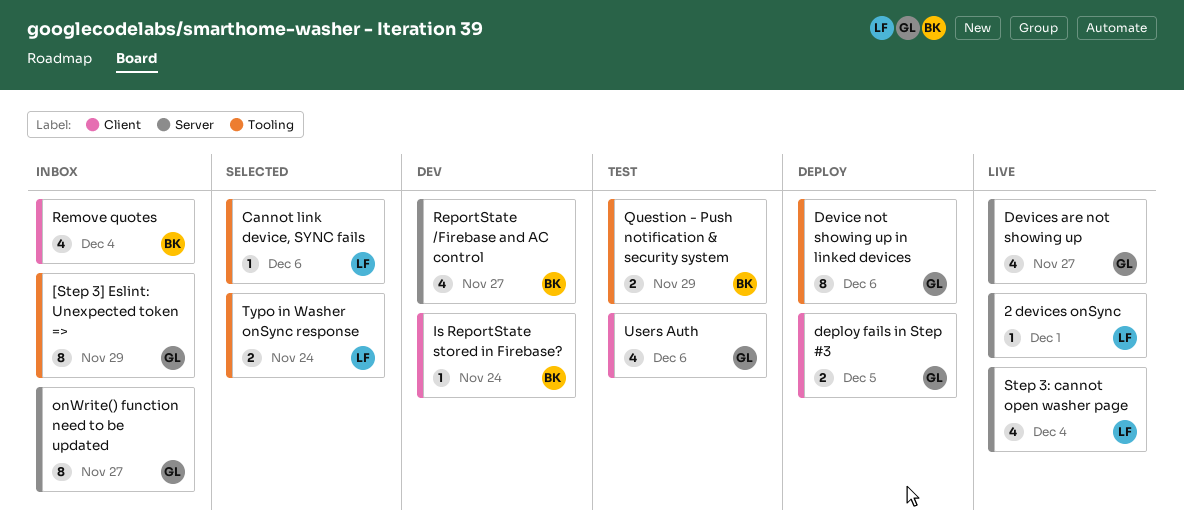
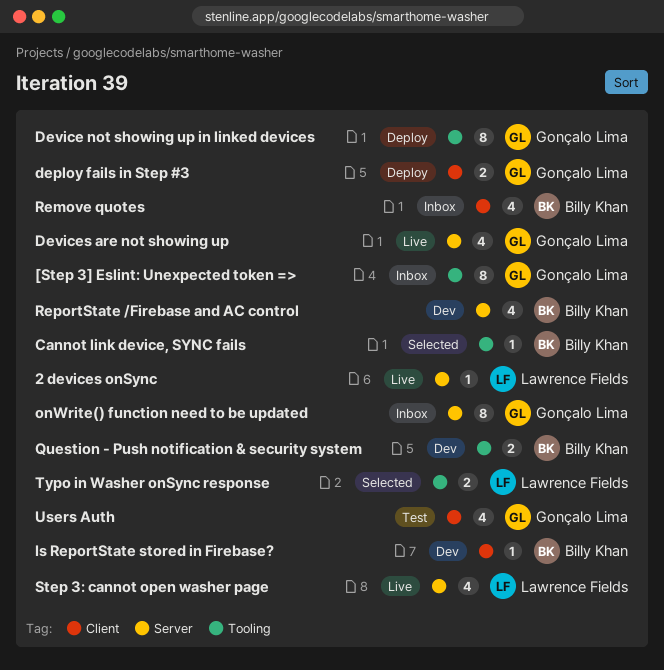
Cannot link device, SYNC fails, owner: Lawrence Fields -> Billy Khan
Question - Push notification & security system, status: Test -> Dev

